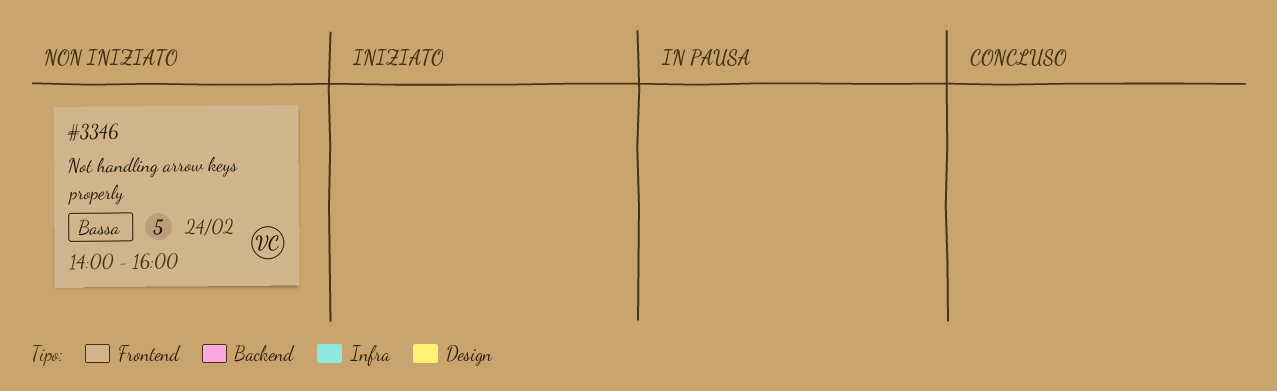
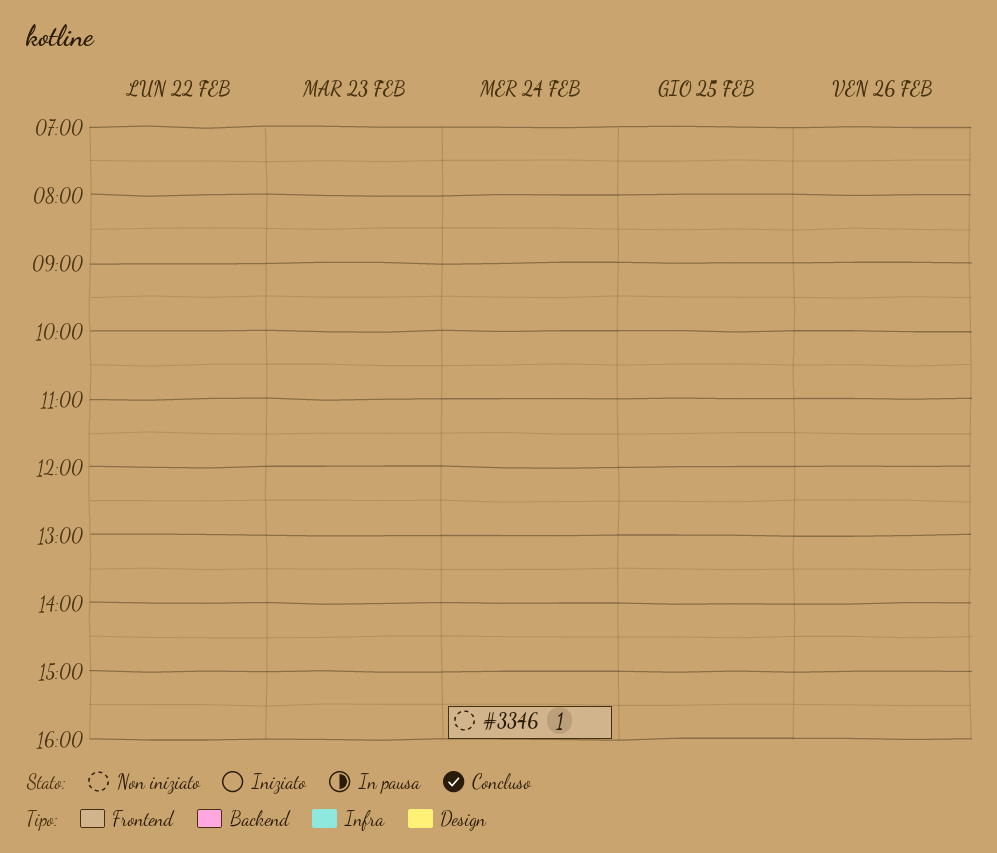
#3346, estimate: 5 -> 1
#3346, begins: 14:00 -> 15:30

